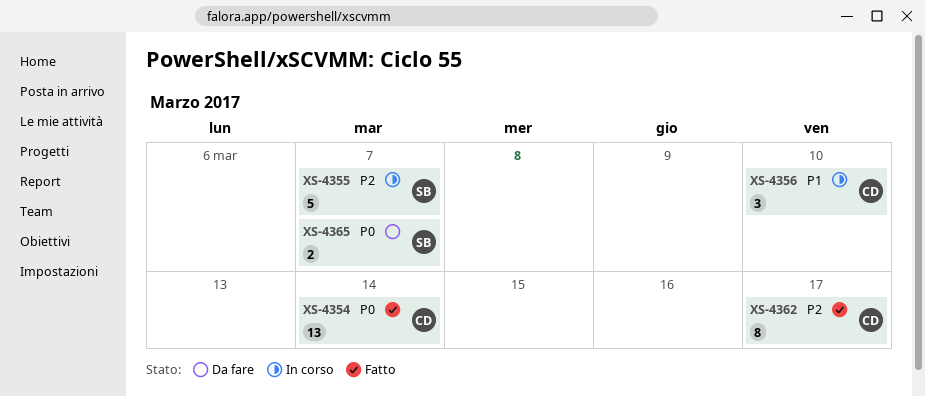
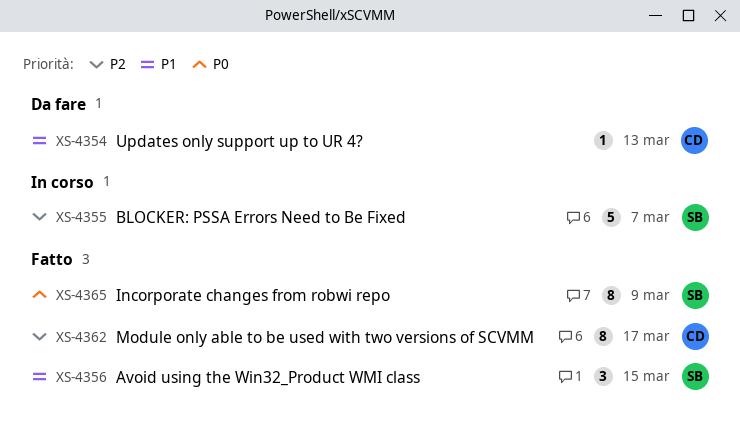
XS-4354, status: Fatto -> Da fare
XS-4354, priority: P0 -> P1
XS-4354, estimate: 13 -> 1
XS-4354, due: Mar 14 -> Mar 13
XS-4356, status: In corso -> Fatto
XS-4356, owner: CD -> SB
XS-4356, due: Mar 10 -> Mar 15
XS-4365, status: Da fare -> Fatto
XS-4365, estimate: 2 -> 8
XS-4365, due: Mar 7 -> Mar 9

